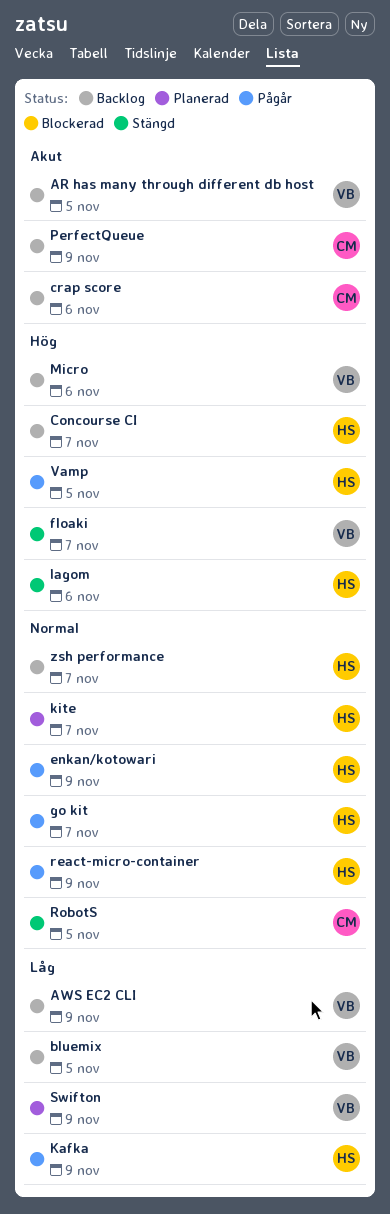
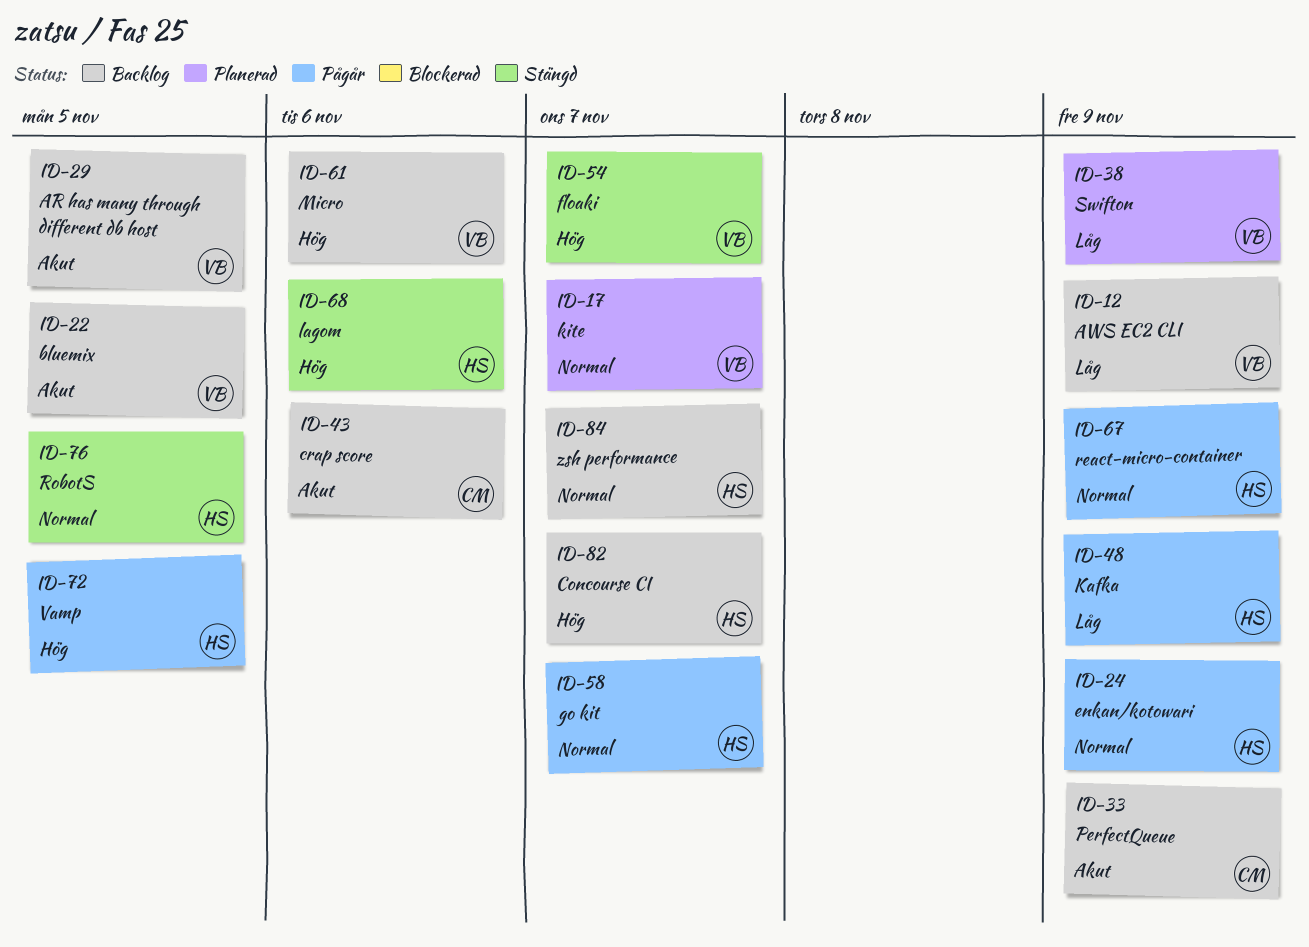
bluemix, priority: Låg -> Akut
kite, owner: HS -> VB
RobotS, owner: CM -> HS

